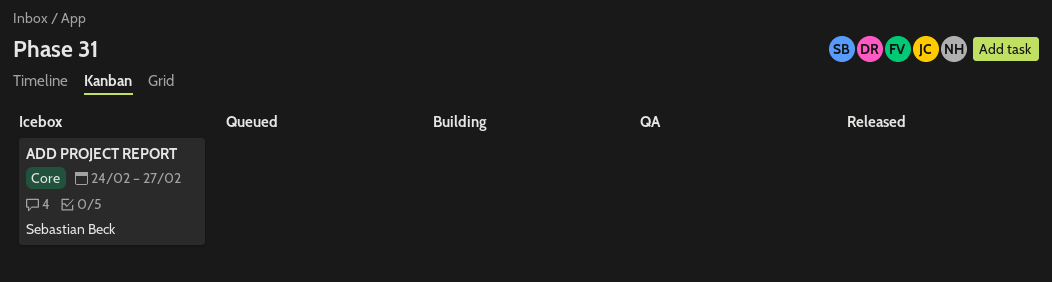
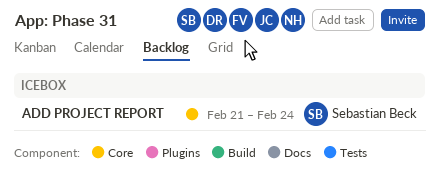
ADD PROJECT REPORT, start: Feb 24 -> Feb 21
ADD PROJECT REPORT, due: Feb 27 -> Feb 24

